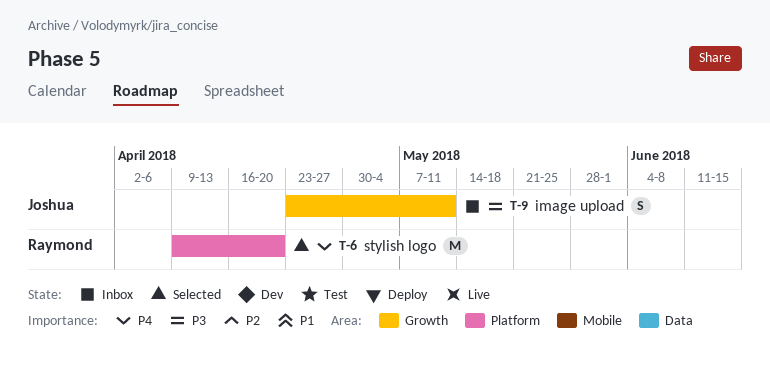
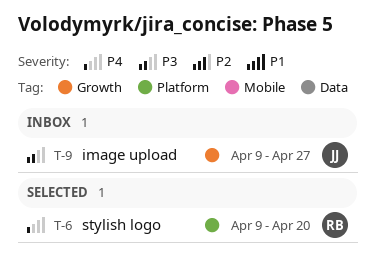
T-9, start: Apr 23 -> Apr 9
T-9, due: May 11 -> Apr 27

